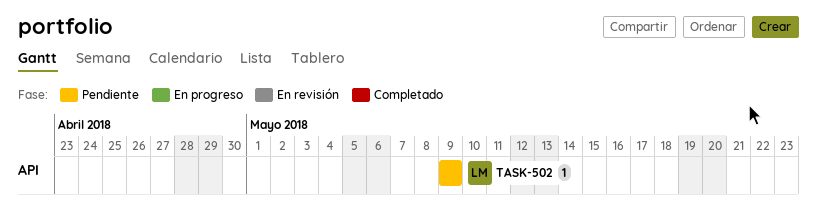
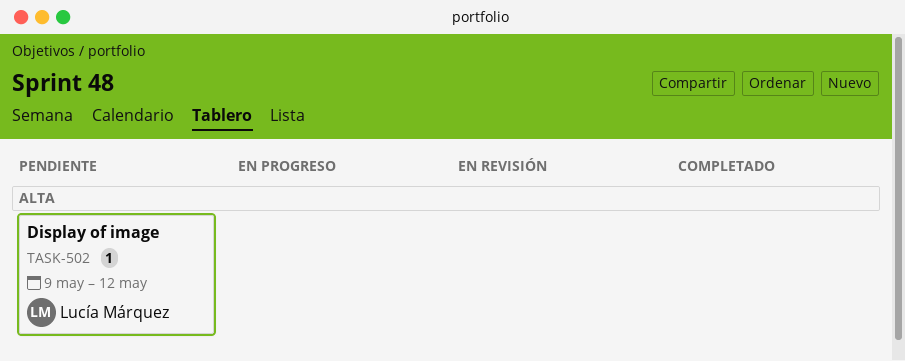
TASK-502, due: May 9 -> May 12

